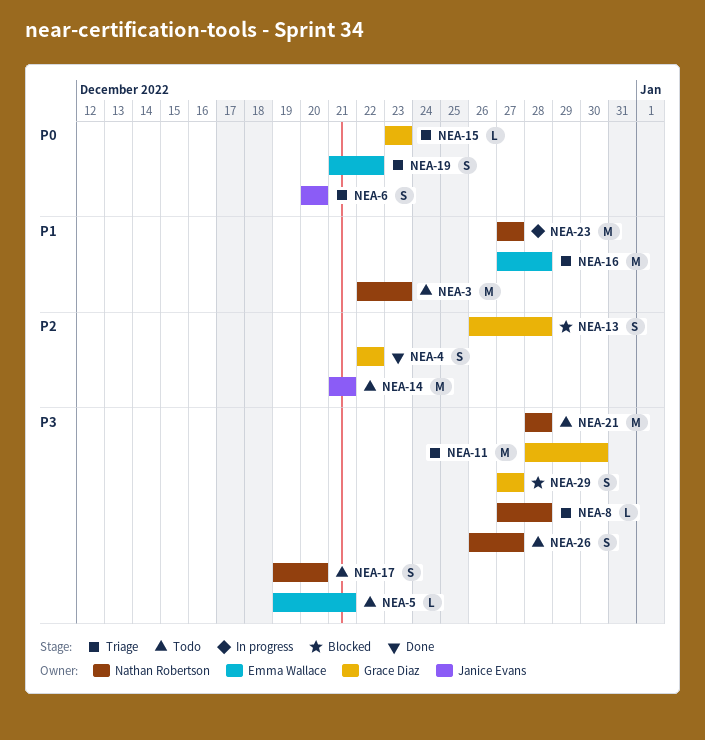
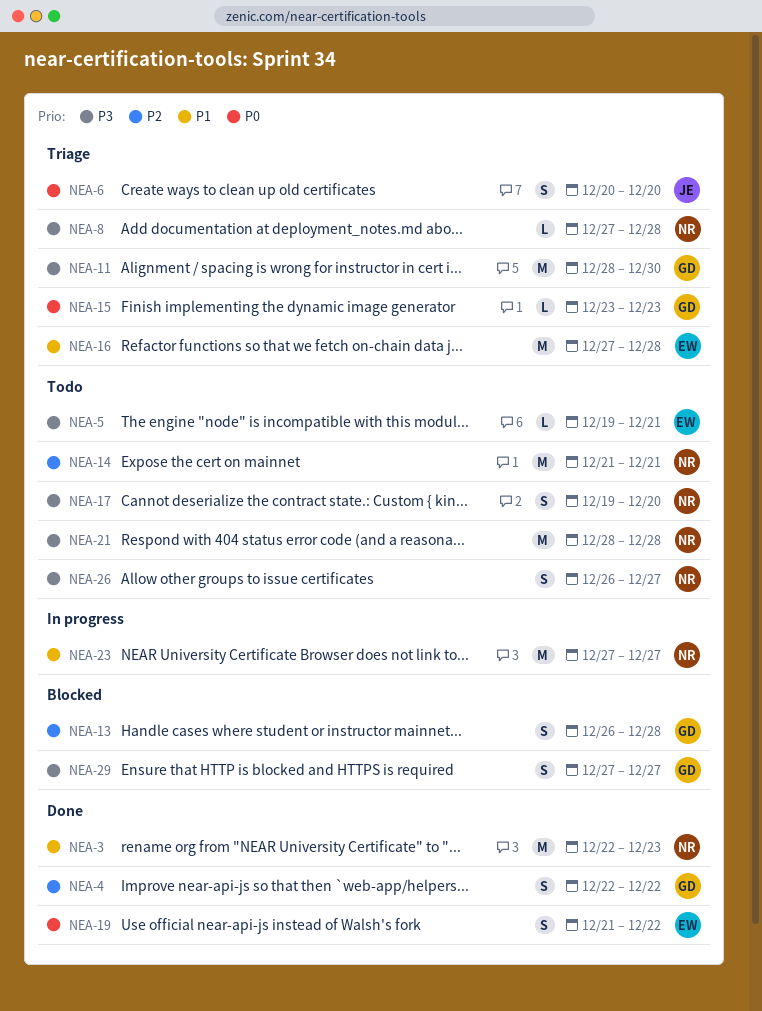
NEA-3, status: Todo -> Done
NEA-14, owner: Janice Evans -> Nathan Robertson
NEA-19, status: Triage -> Done

